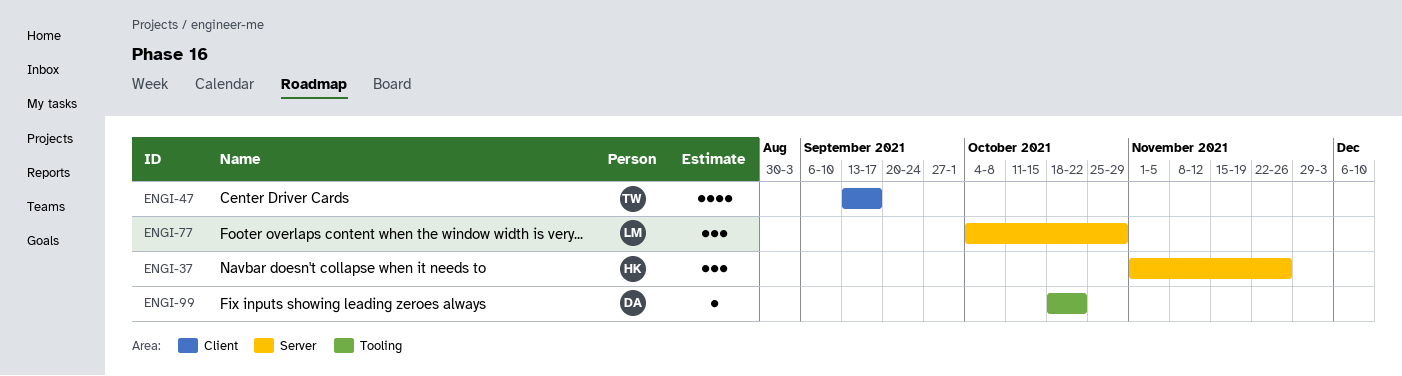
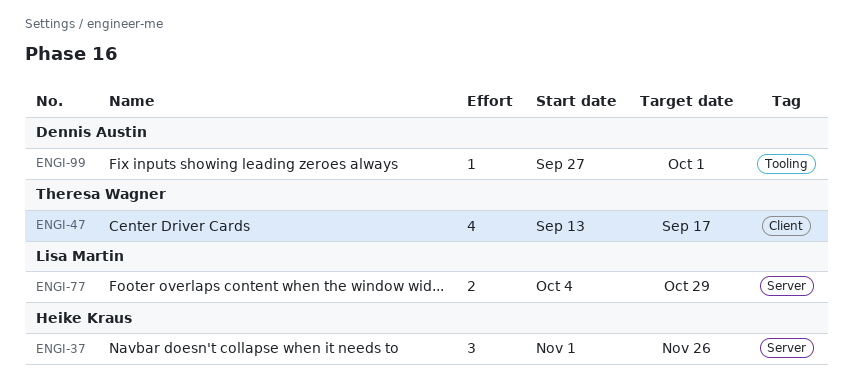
ENGI-77, estimate: 3 -> 2
ENGI-99, start: Oct 18 -> Sep 27
ENGI-99, due: Oct 22 -> Oct 1

